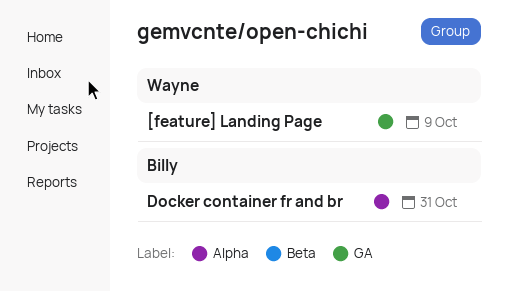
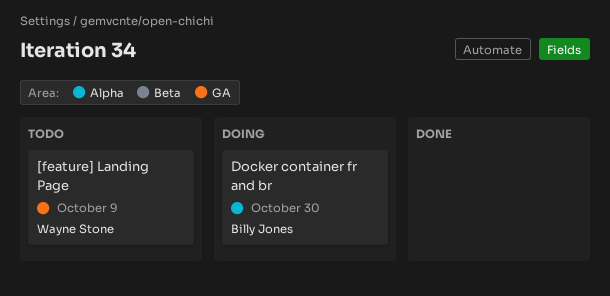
Docker container fr and br, due: Oct 31 -> Oct 30

